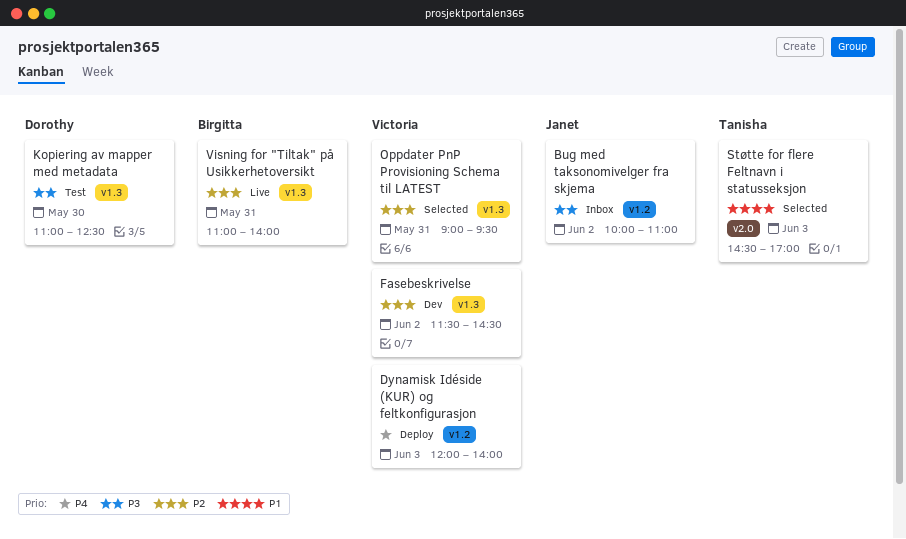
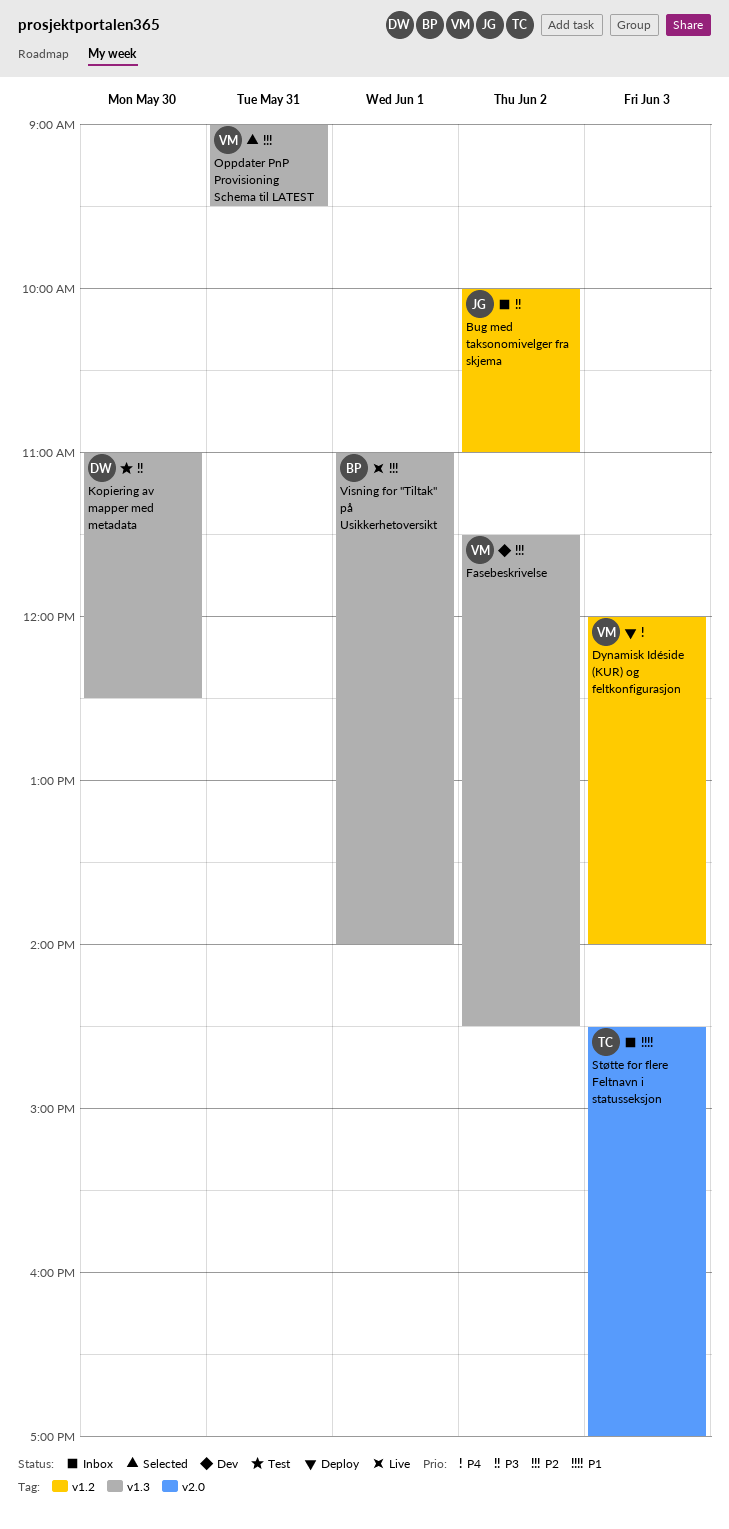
Støtte for flere Feltnavn i statusseksjon, status: Selected -> Inbox
Visning for "Tiltak" på Usikkerhetoversikt, day: May 31 -> Jun 1

